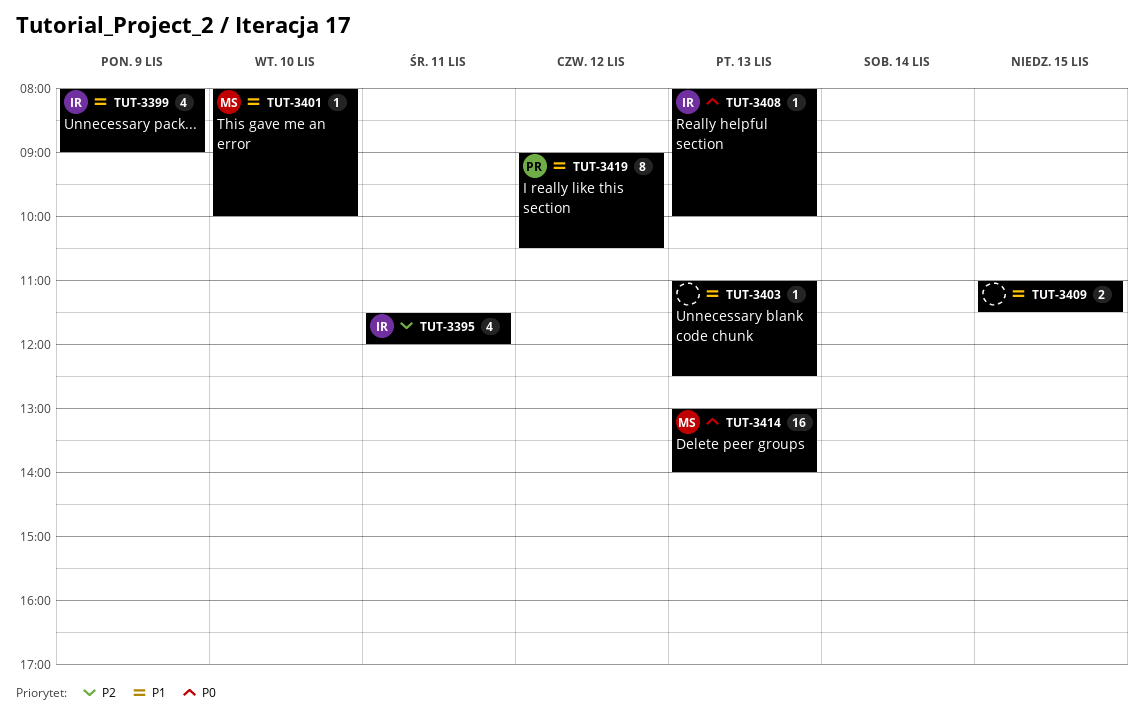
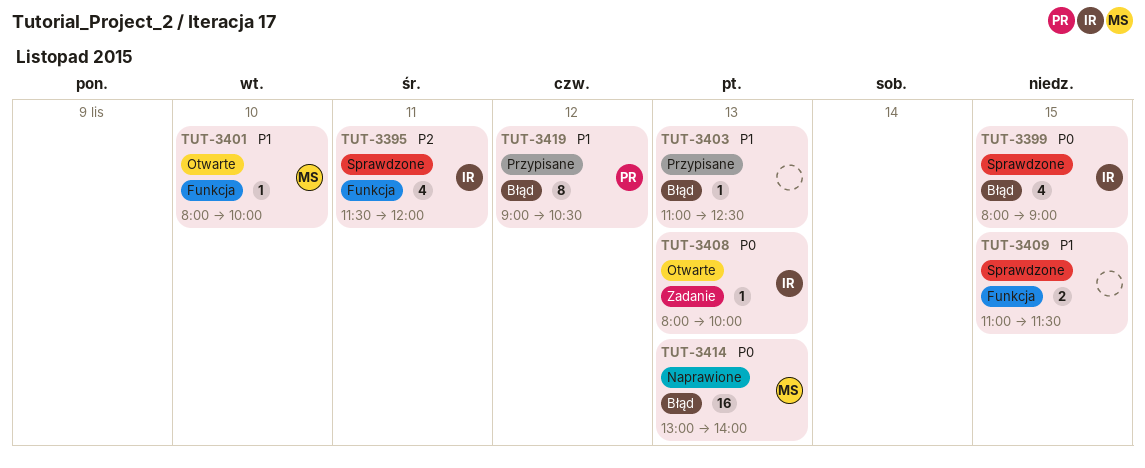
TUT-3399, priority: P1 -> P0
TUT-3399, day: Nov 9 -> Nov 15

